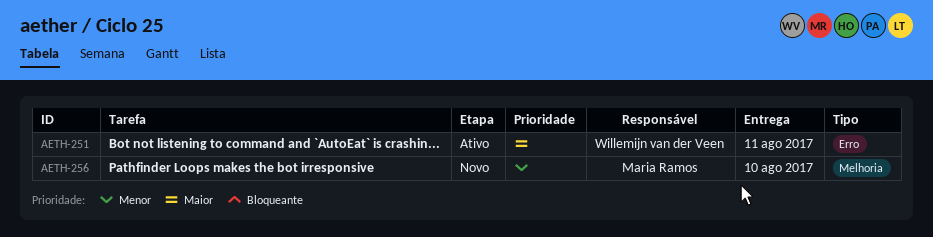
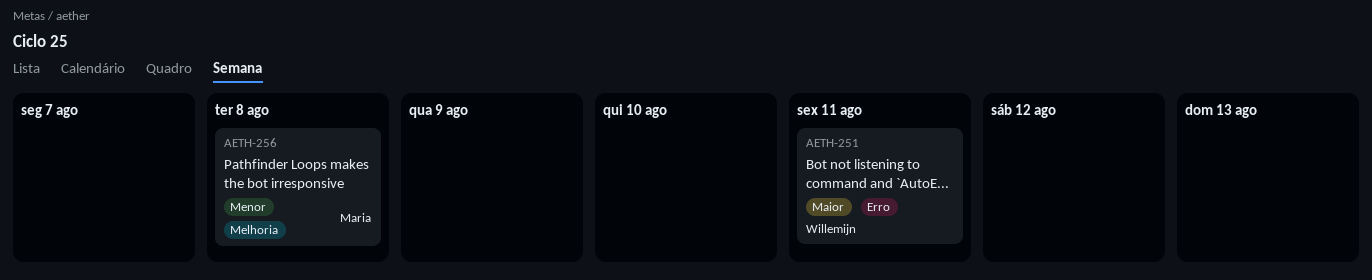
AETH-256, due: Aug 10 -> Aug 8

